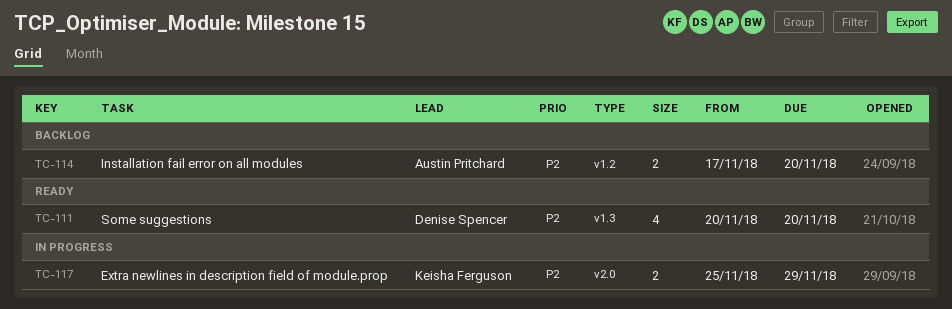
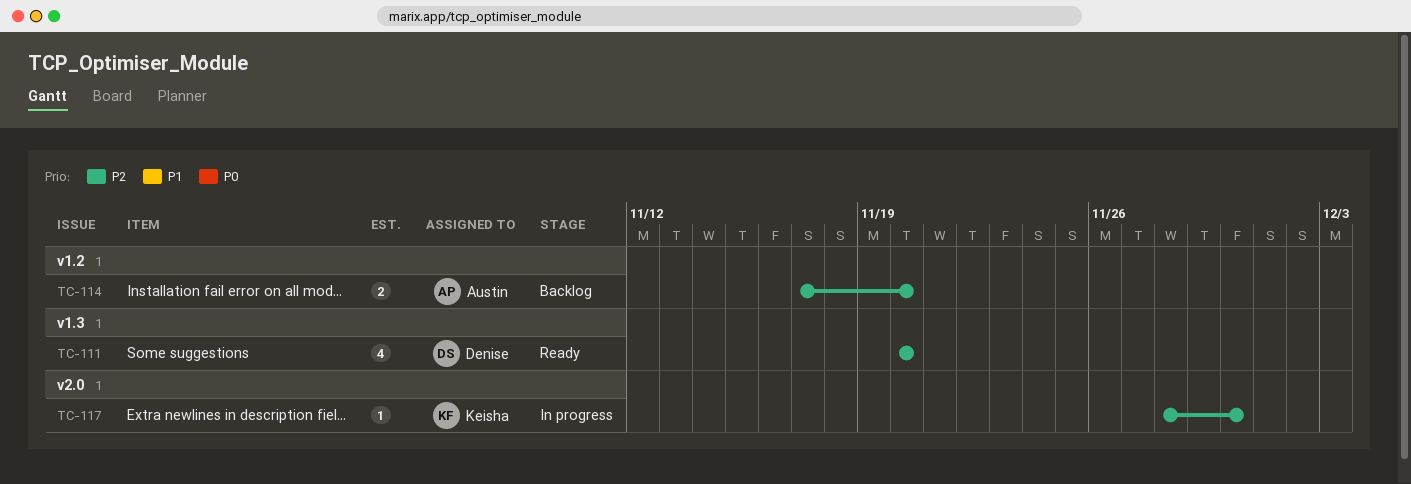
TC-117, estimate: 2 -> 1
TC-117, start: Nov 25 -> Nov 28
TC-117, due: Nov 29 -> Nov 30

